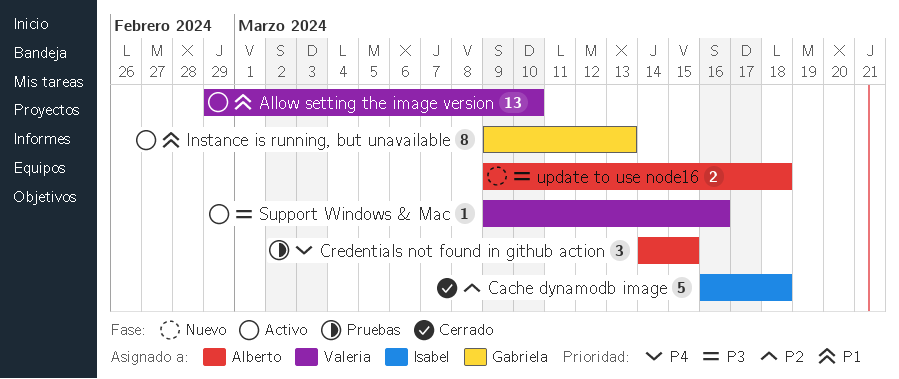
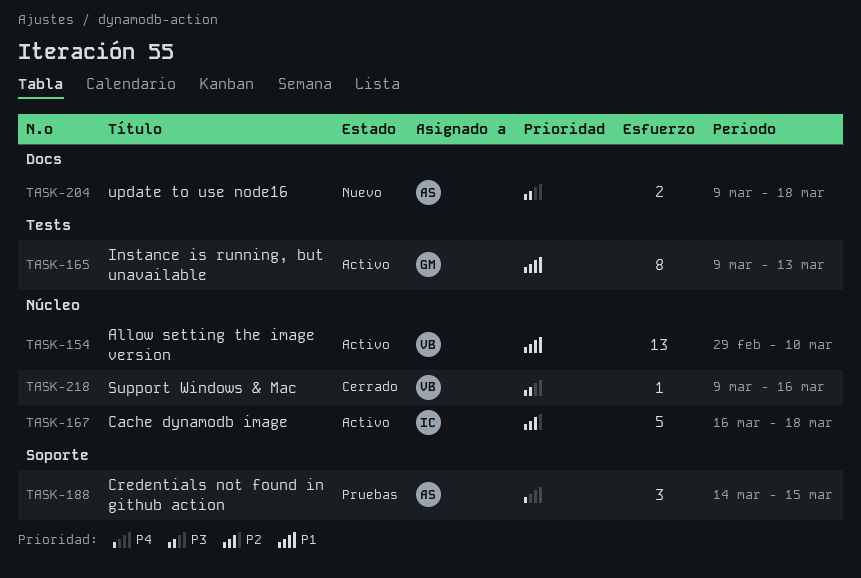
Cache dynamodb image, status: Cerrado -> Activo
Support Windows & Mac, status: Activo -> Cerrado

